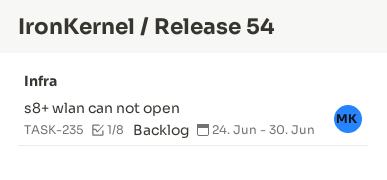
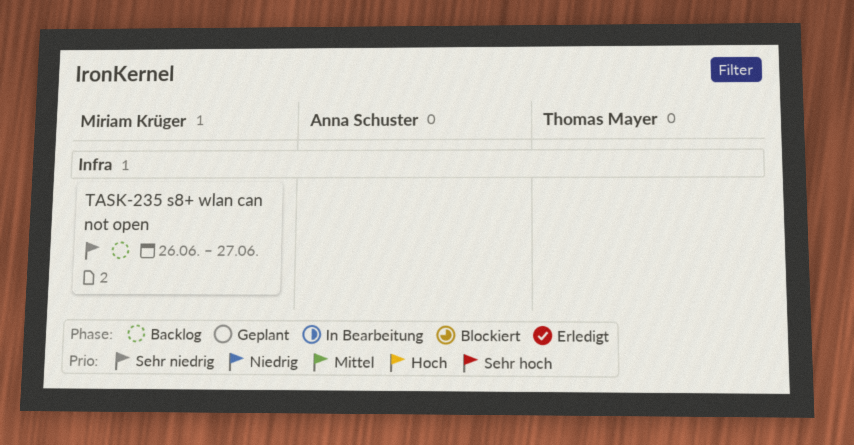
TASK-235, start: Jun 24 -> Jun 26
TASK-235, due: Jun 30 -> Jun 27

